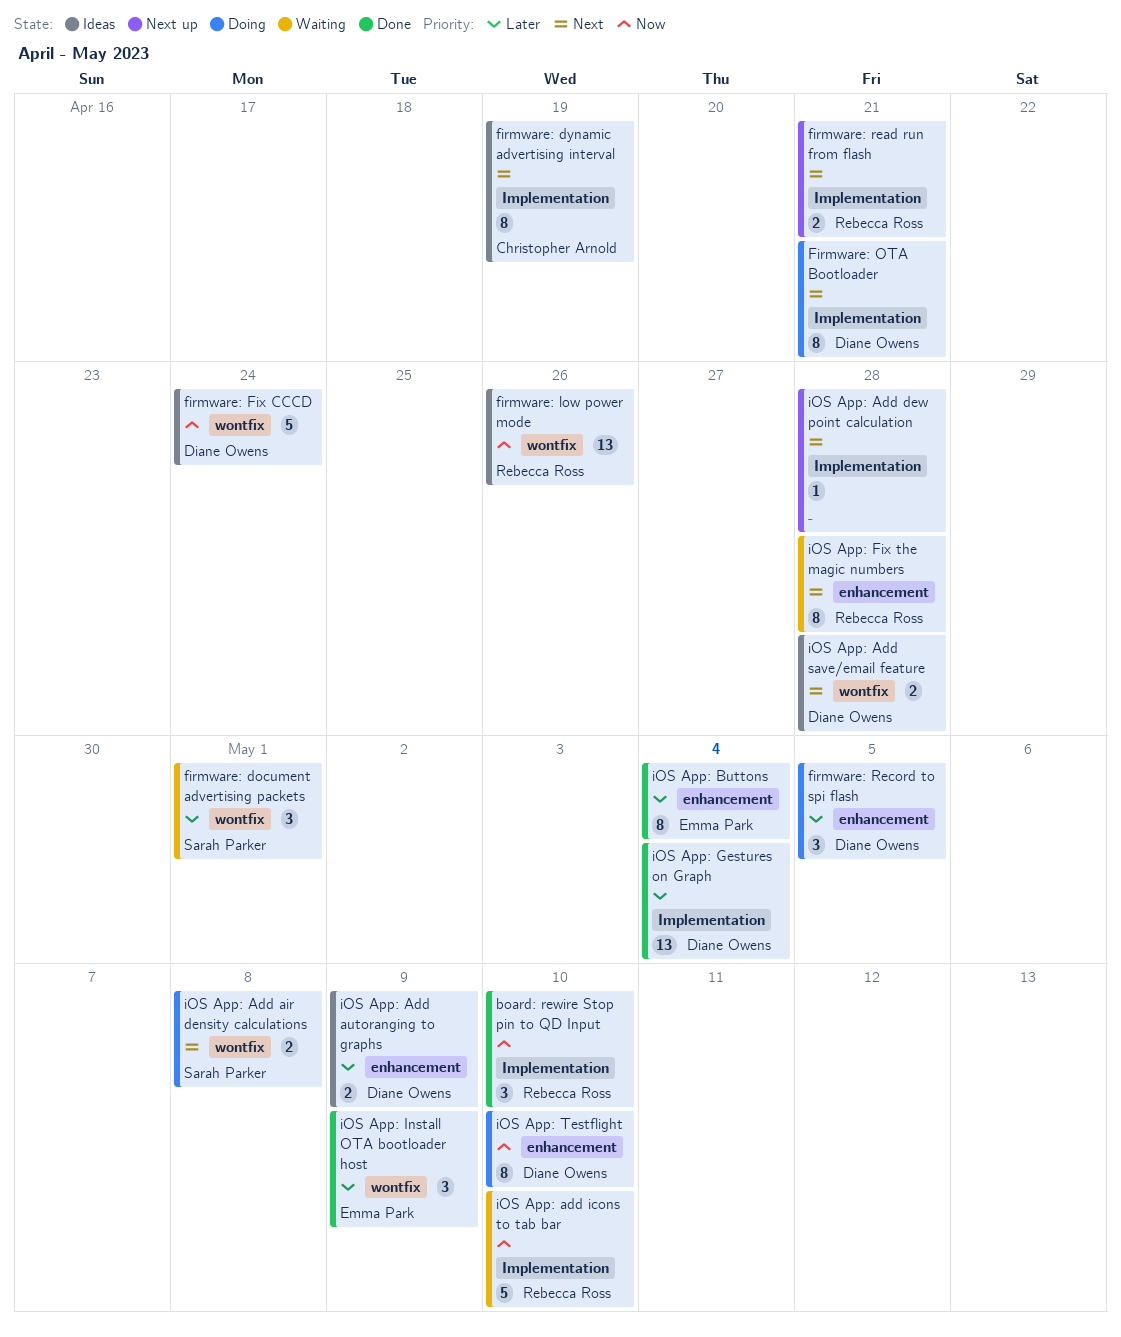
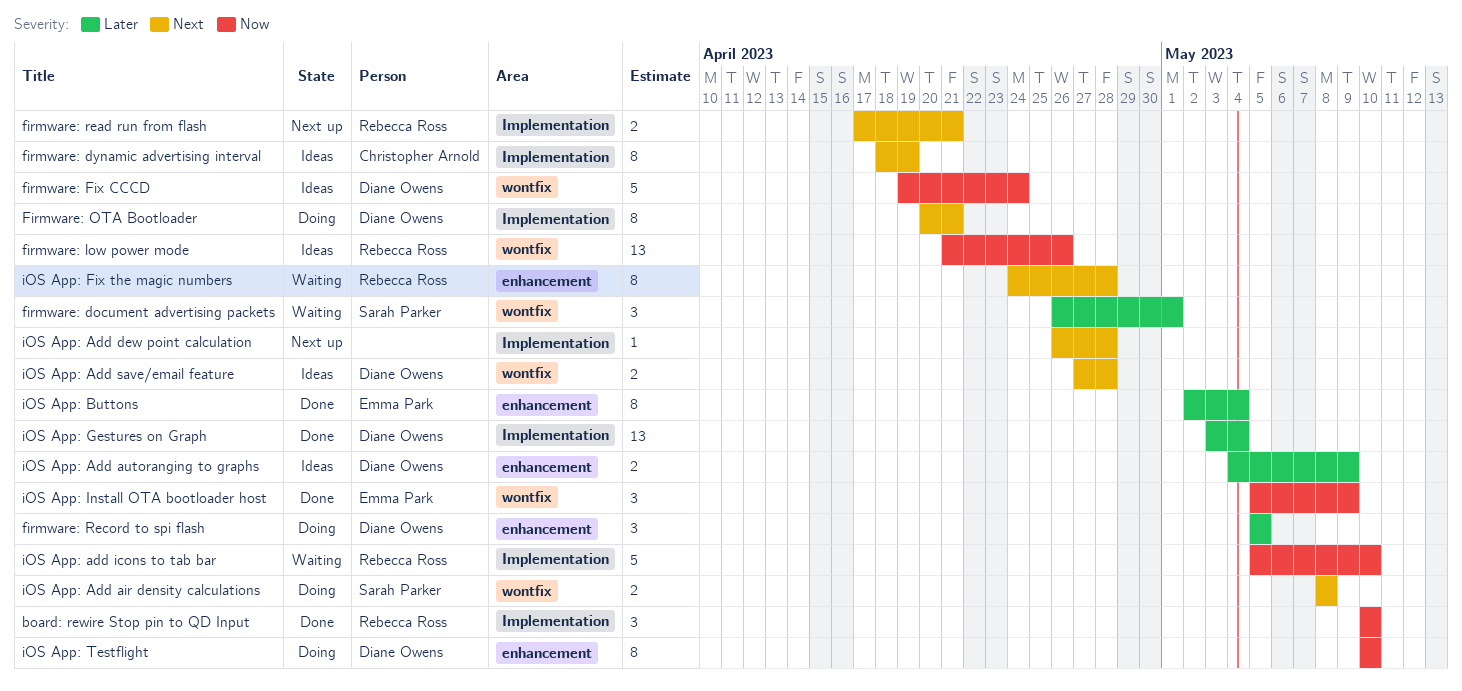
iOS App: Install OTA bootloader host, priority: Later -> Now

